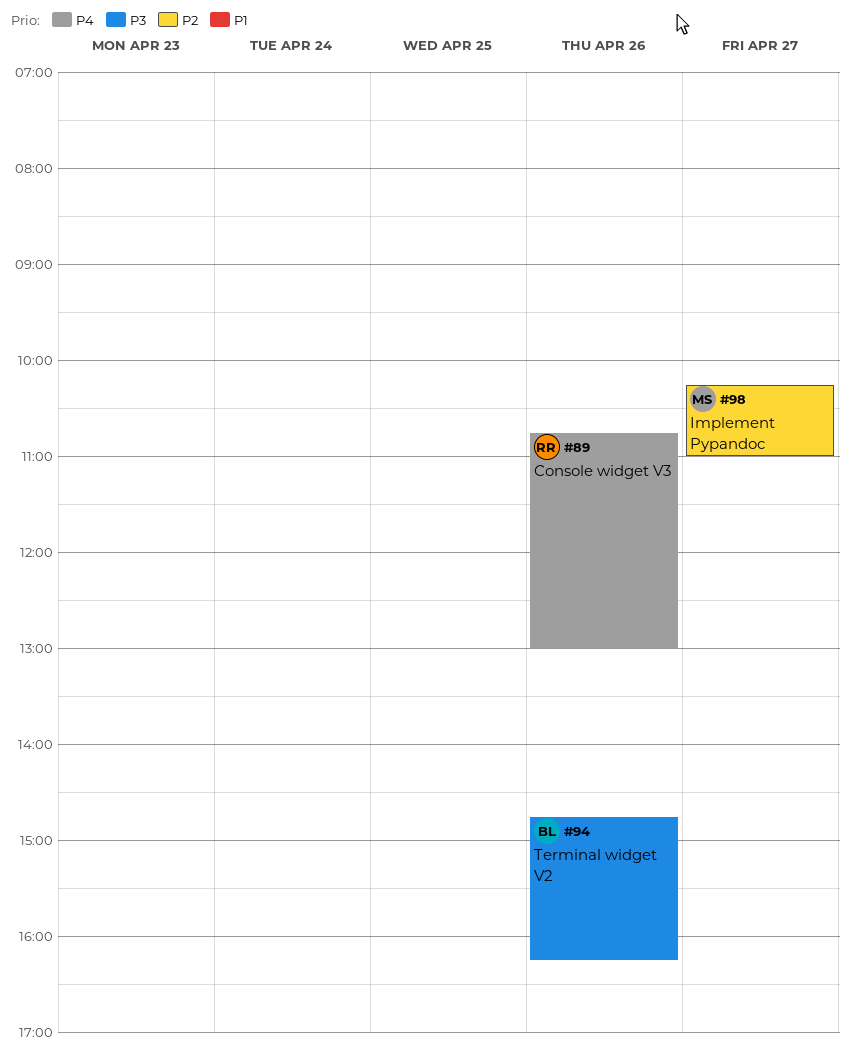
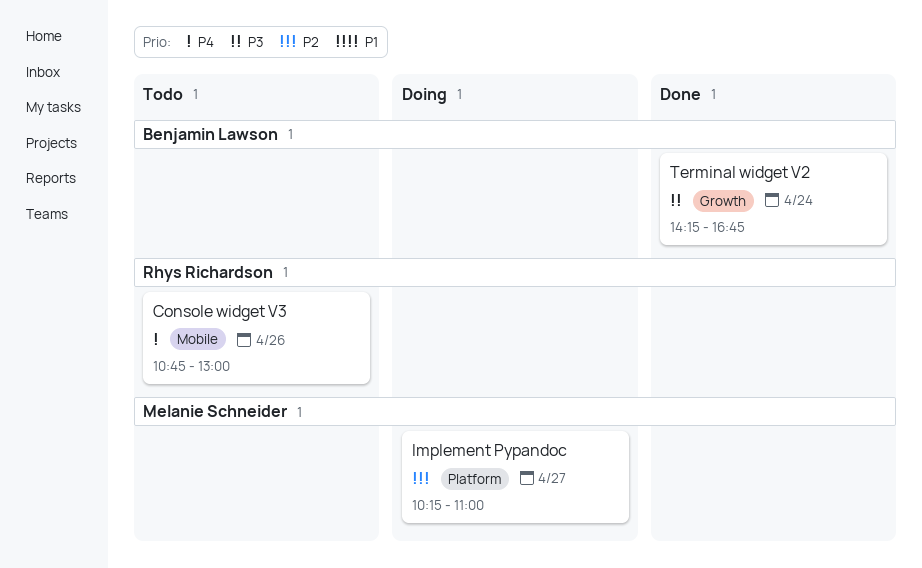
Terminal widget V2, day: Apr 26 -> Apr 24
Terminal widget V2, begins: 14:45 -> 14:15
Terminal widget V2, ends: 16:15 -> 16:45

